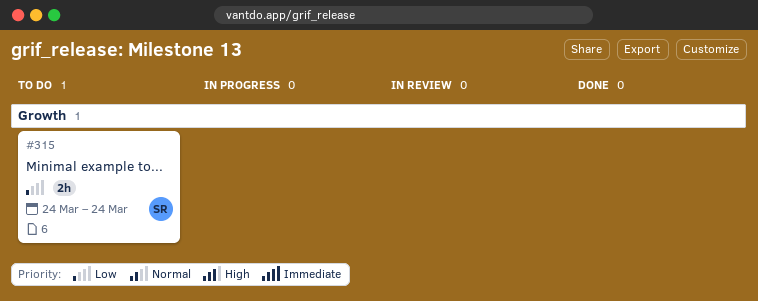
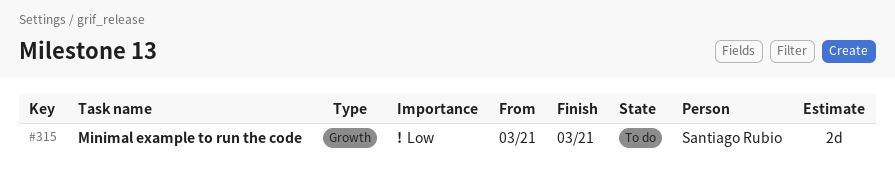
#315, estimate: 2h -> 2d
#315, start: Mar 24 -> Mar 21
#315, due: Mar 24 -> Mar 21

